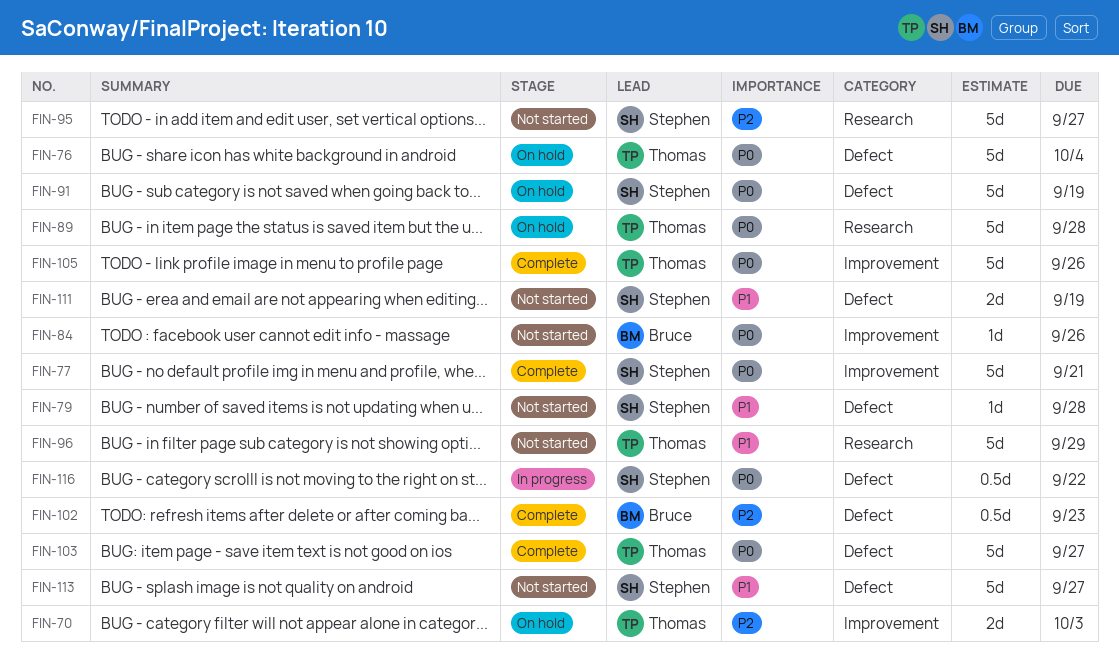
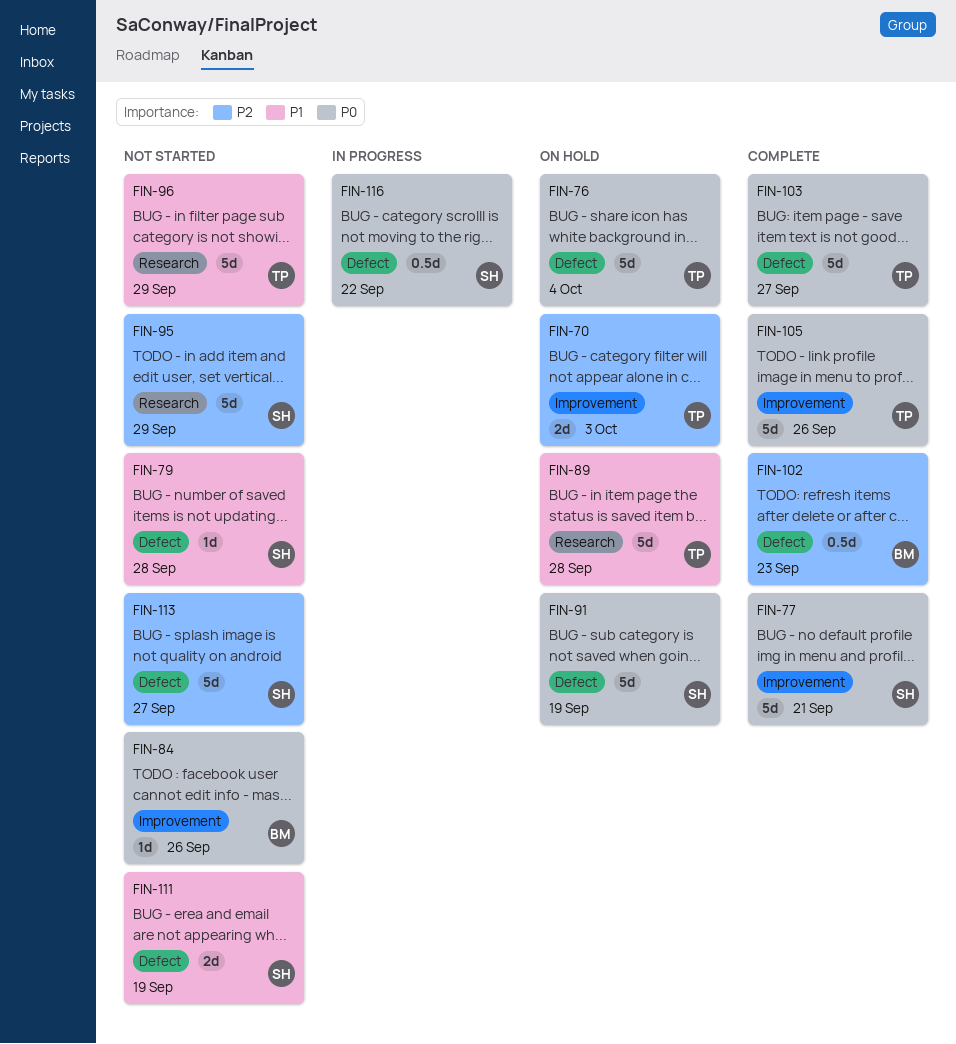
FIN-89, priority: P0 -> P1
FIN-95, due: Sep 27 -> Sep 29
FIN-113, priority: P1 -> P2

